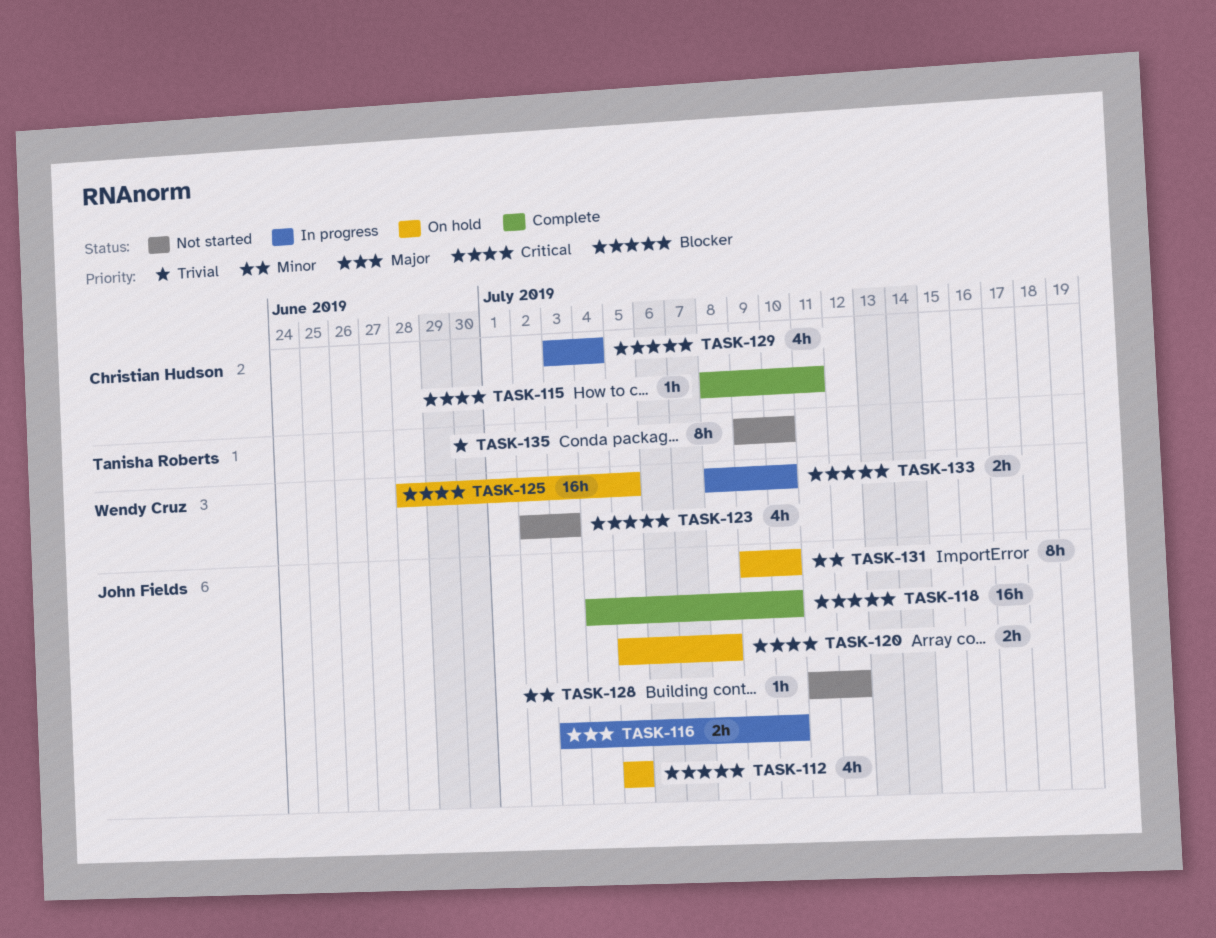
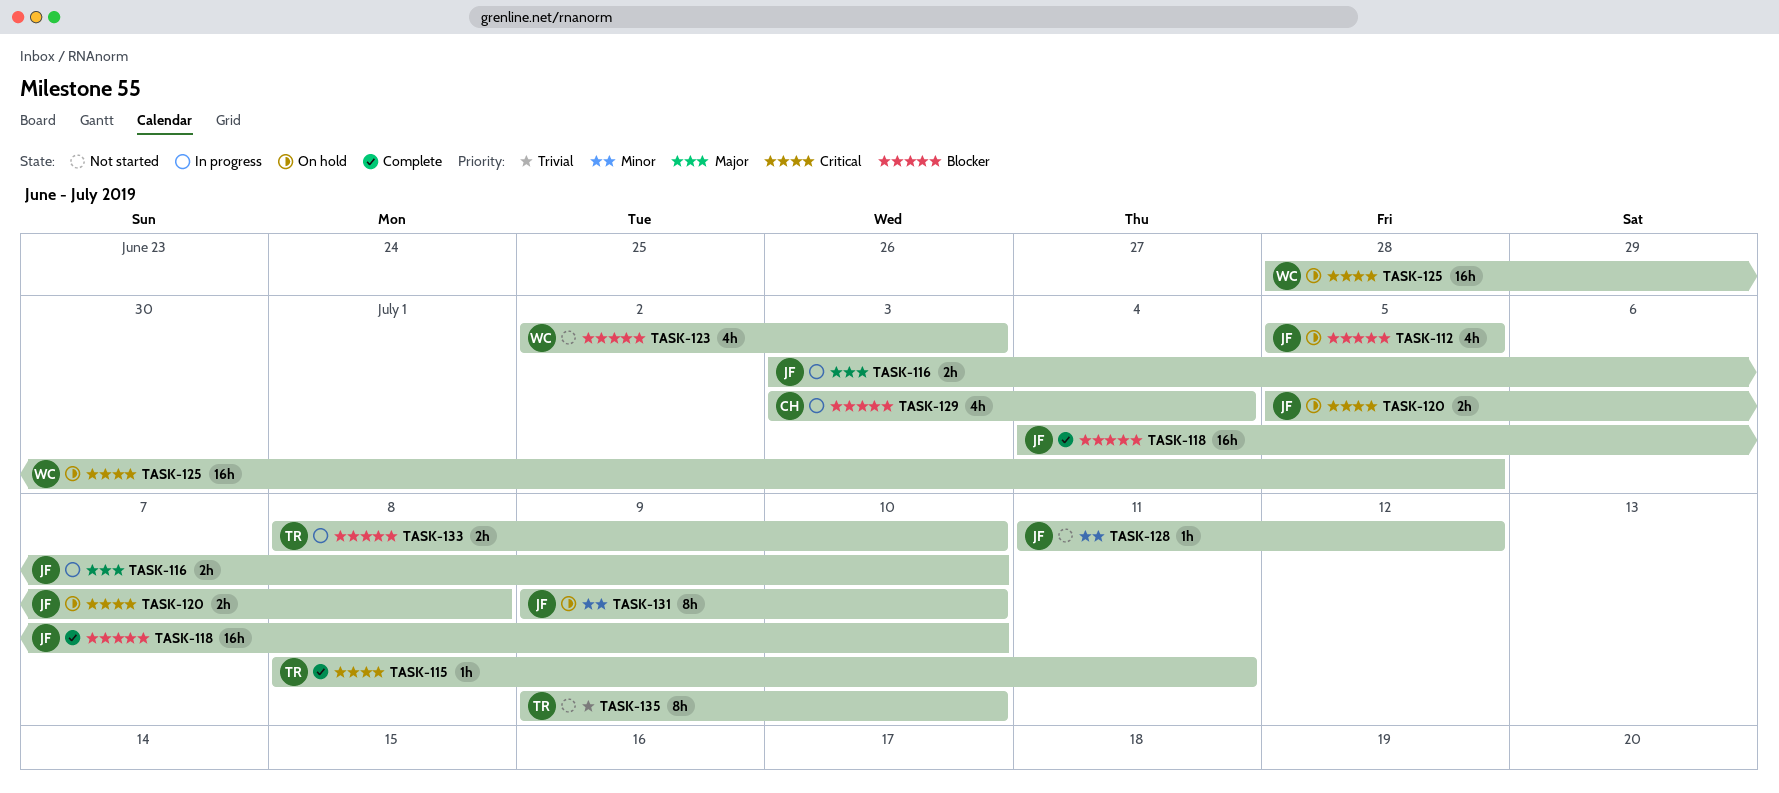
TASK-115, owner: Christian Hudson -> Tanisha Roberts
TASK-133, owner: Wendy Cruz -> Tanisha Roberts

